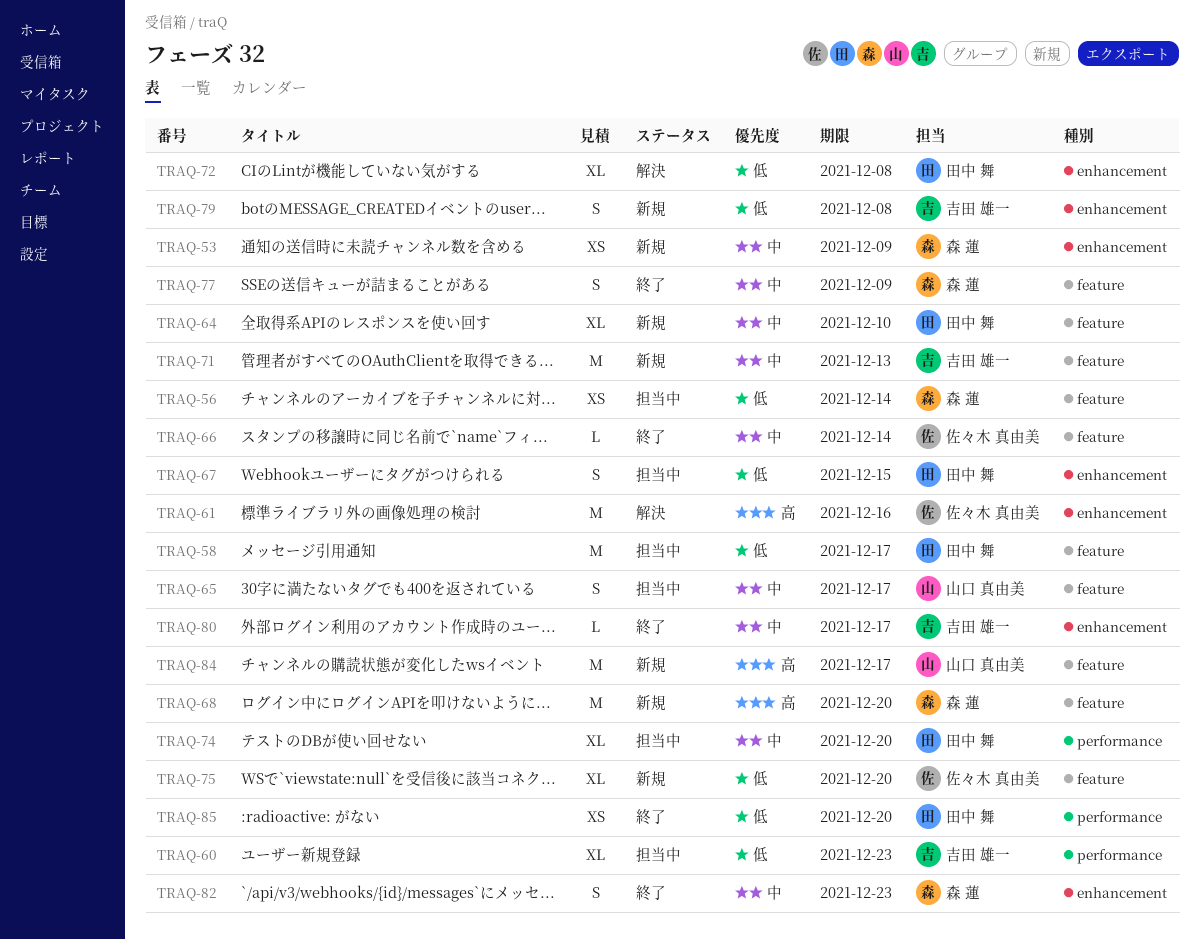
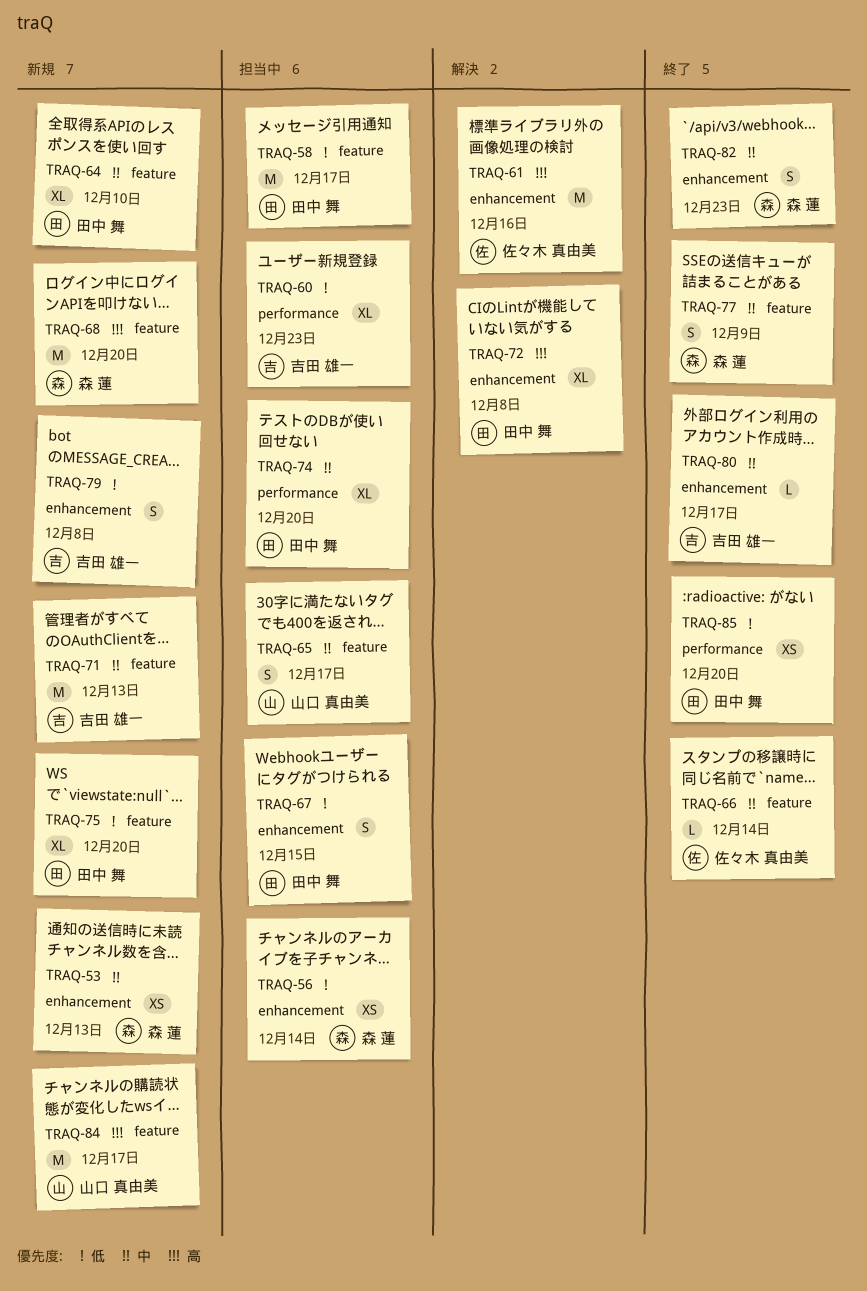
TRAQ-53, due: Dec 9 -> Dec 13
TRAQ-56, label: feature -> enhancement
TRAQ-72, priority: 低 -> 高
TRAQ-75, owner: 佐々木 真由美 -> 田中 舞

